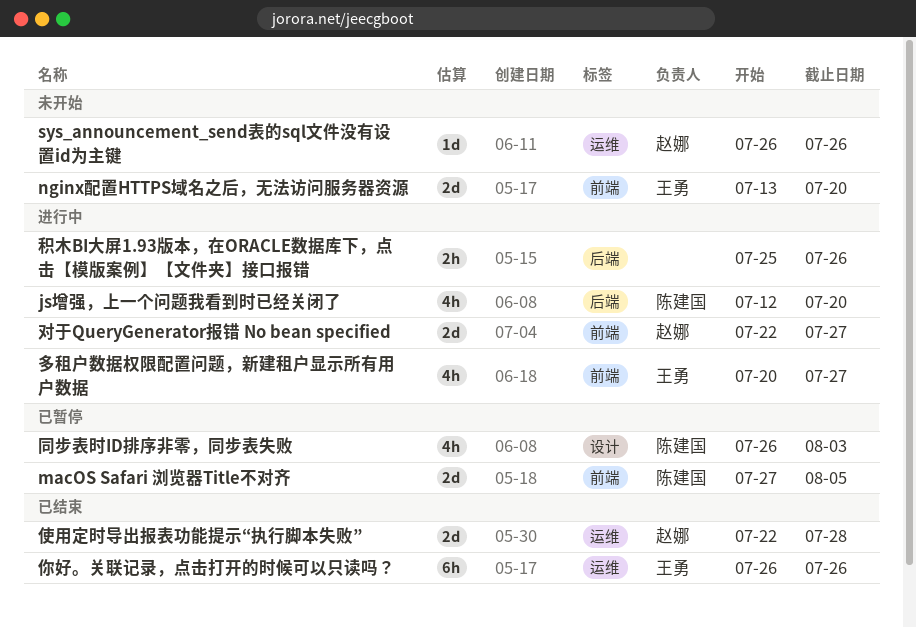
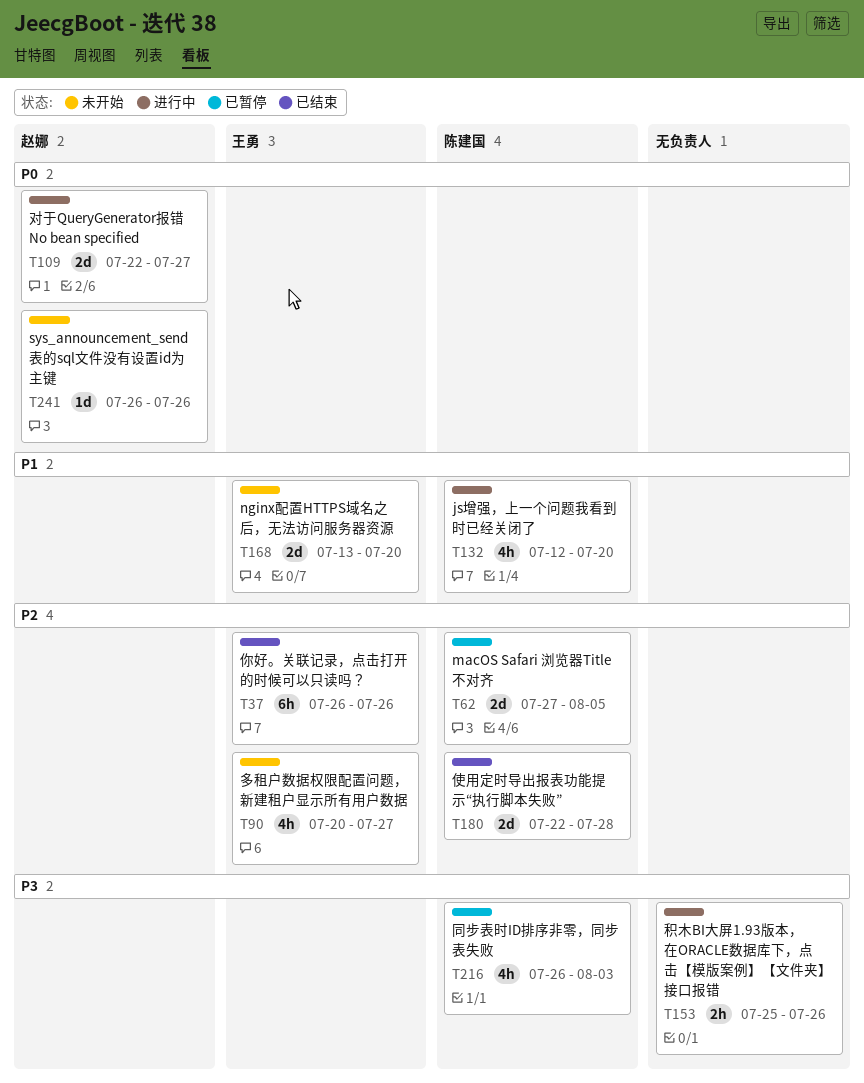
使用定时导出报表功能提示“执行脚本失败”, owner: 赵娜 -> 陈建国
多租户数据权限配置问题，新建租户显示所有用户数据, status: 进行中 -> 未开始

